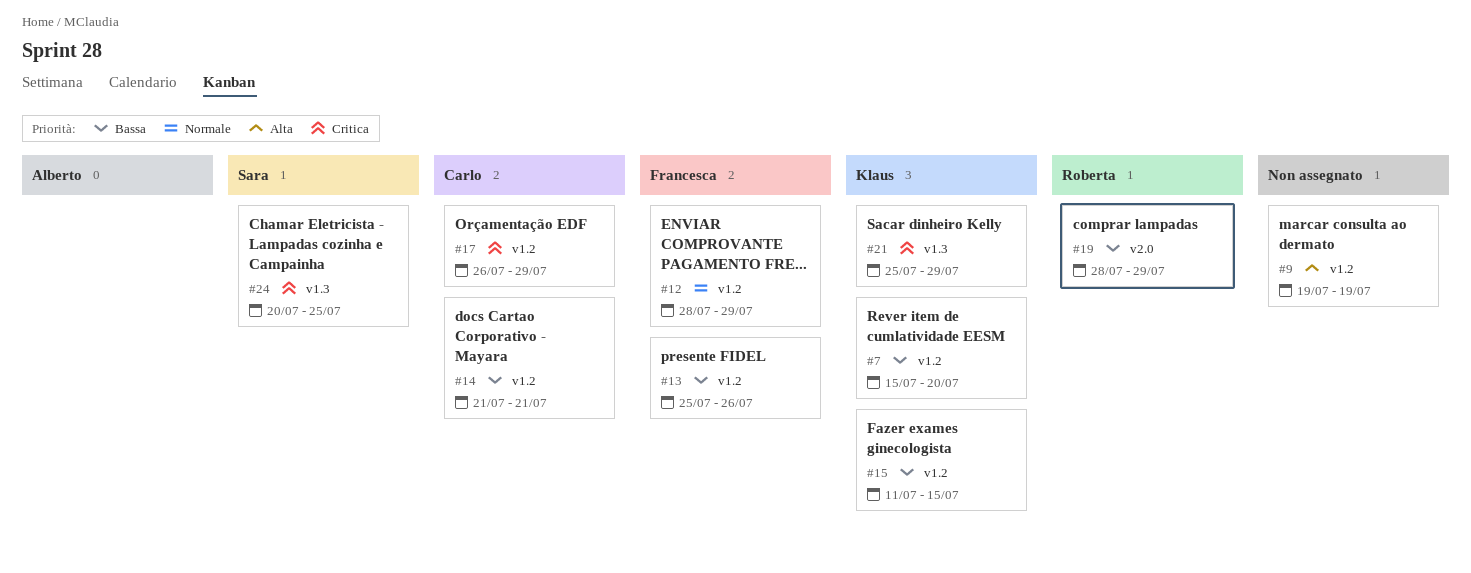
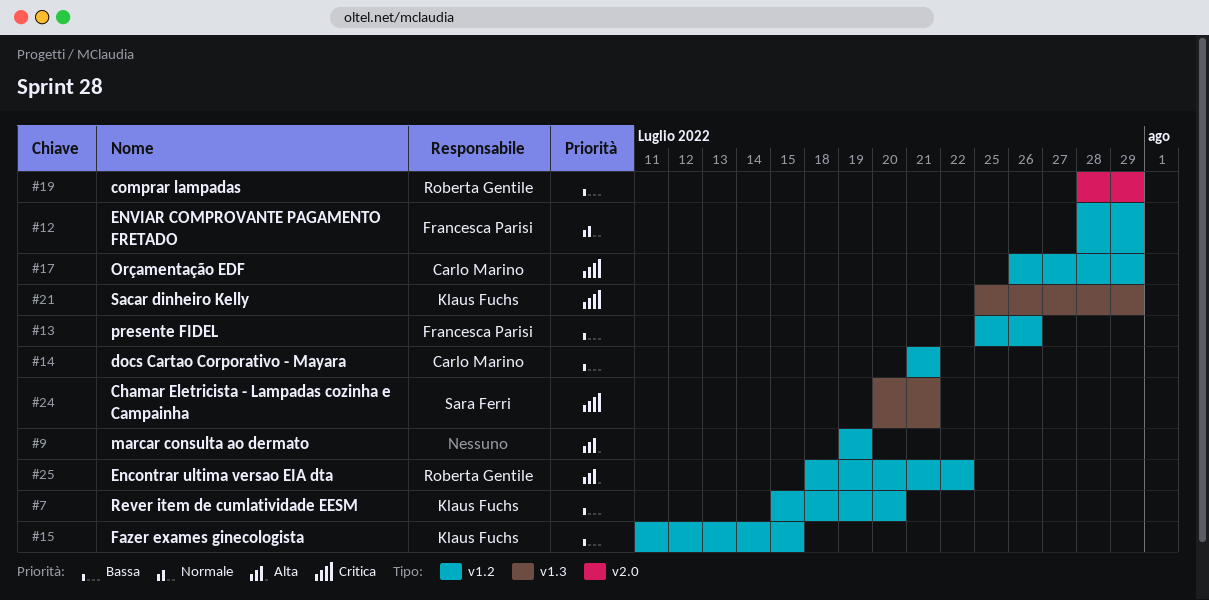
#24, due: Jul 25 -> Jul 21
#25: none -> present

